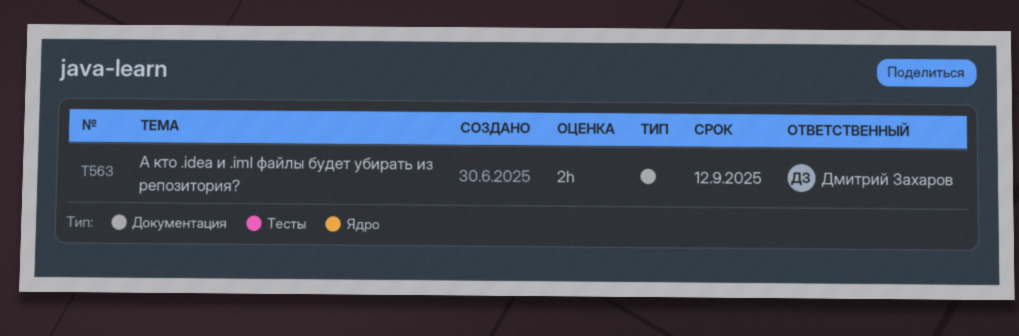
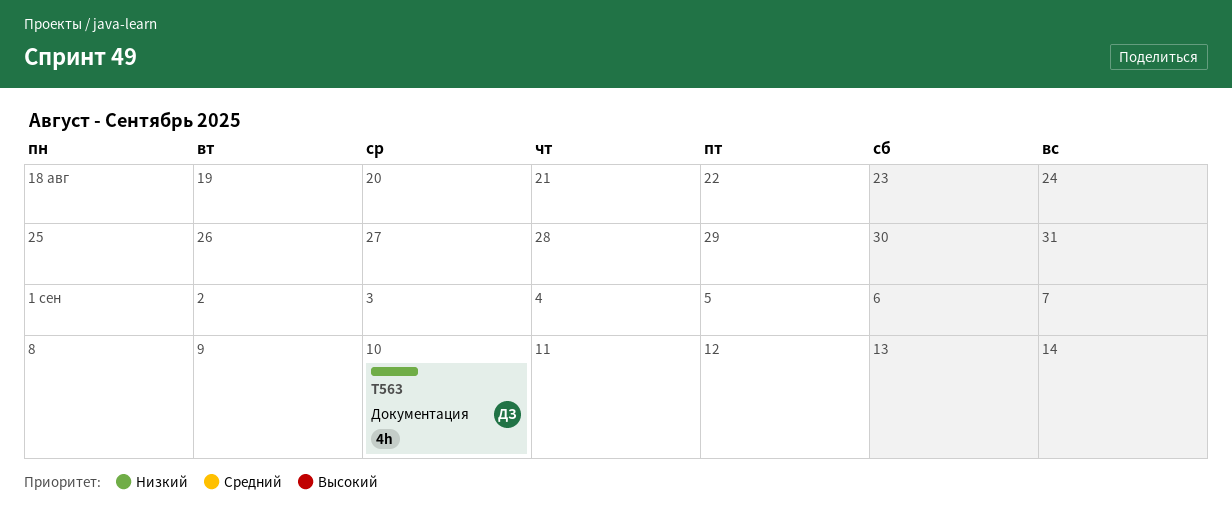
T563, estimate: 2h -> 4h
T563, due: Sep 12 -> Sep 10

